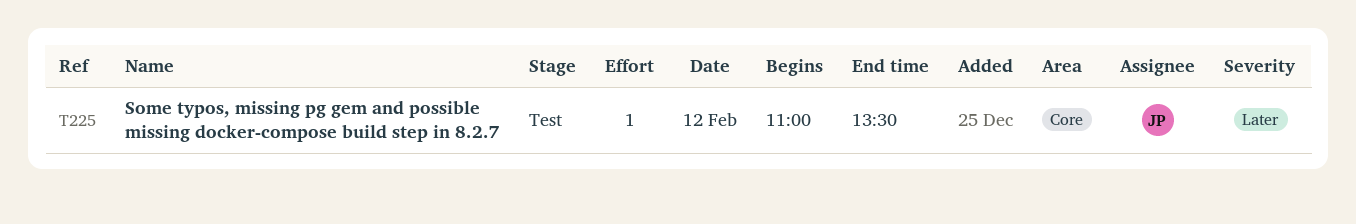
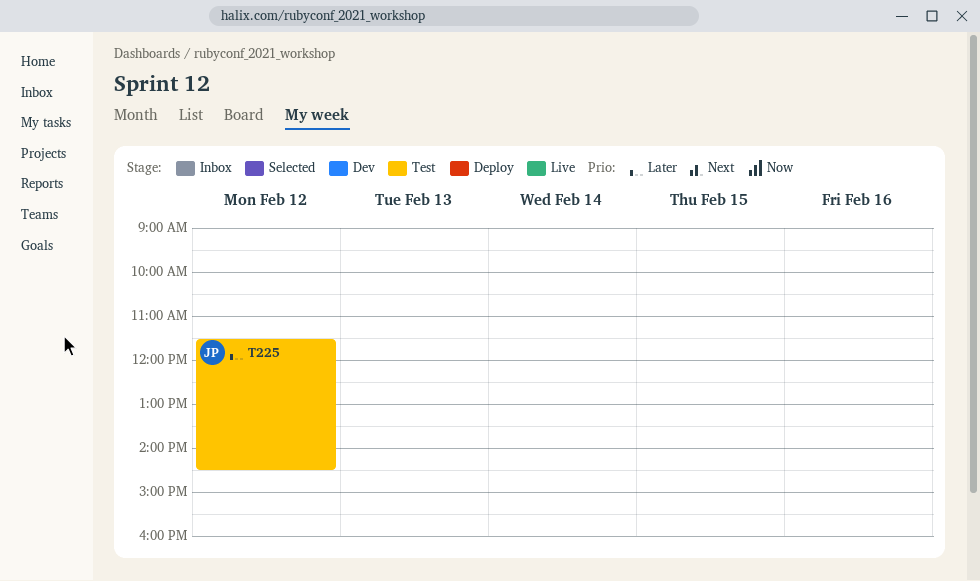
T225, begins: 11:00 -> 11:30
T225, ends: 13:30 -> 14:30

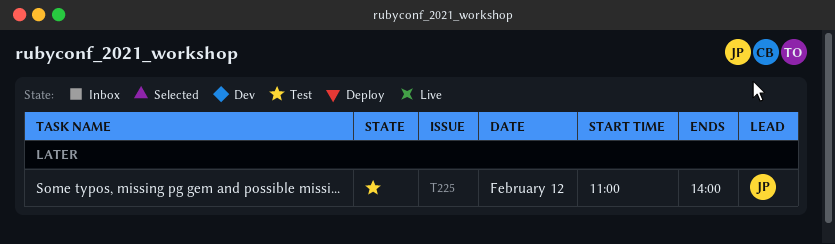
T225, begins: 11:30 -> 11:00
T225, ends: 14:30 -> 14:00

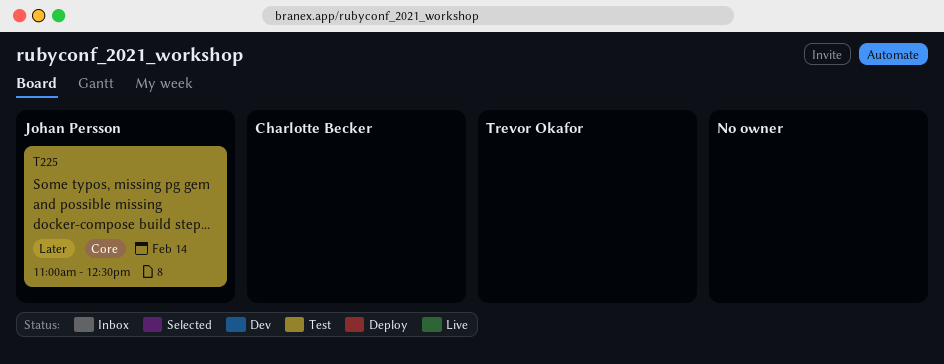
T225, day: Feb 12 -> Feb 14
T225, ends: 14:00 -> 12:30

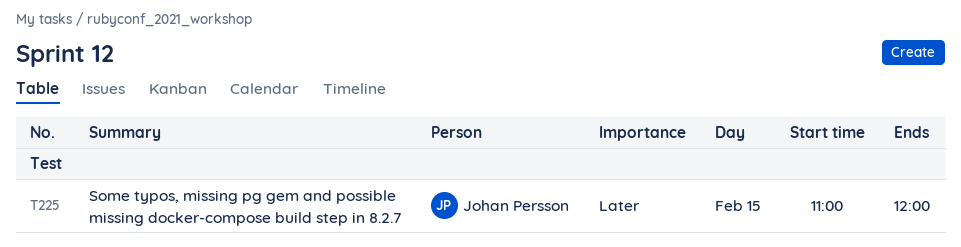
T225, day: Feb 14 -> Feb 15
T225, ends: 12:30 -> 12:00

